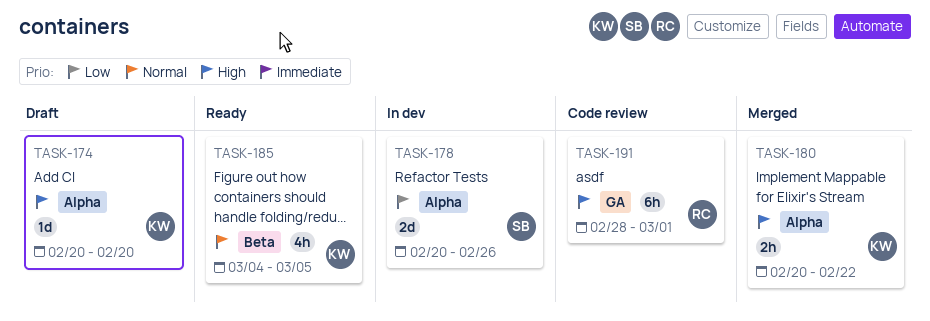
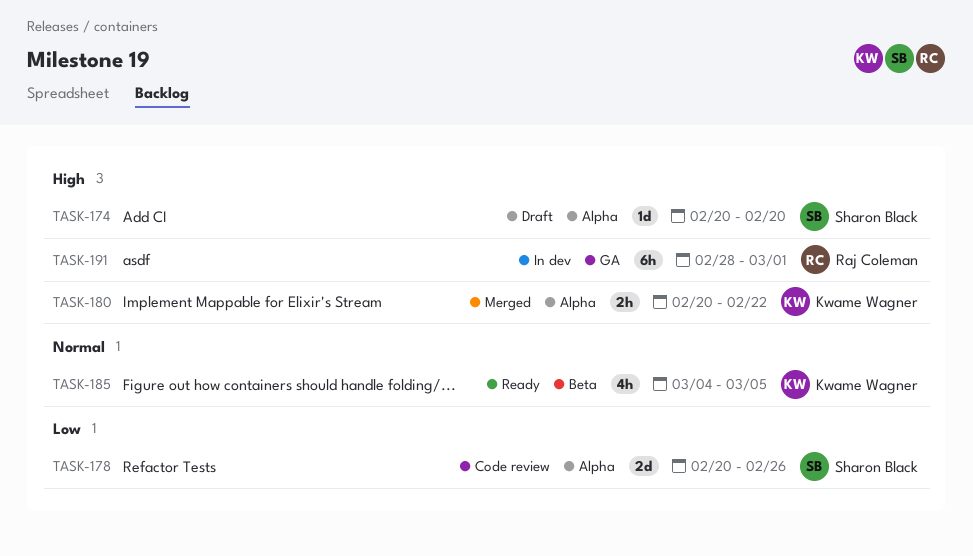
TASK-174, owner: Kwame Wagner -> Sharon Black
TASK-178, status: In dev -> Code review
TASK-191, status: Code review -> In dev

